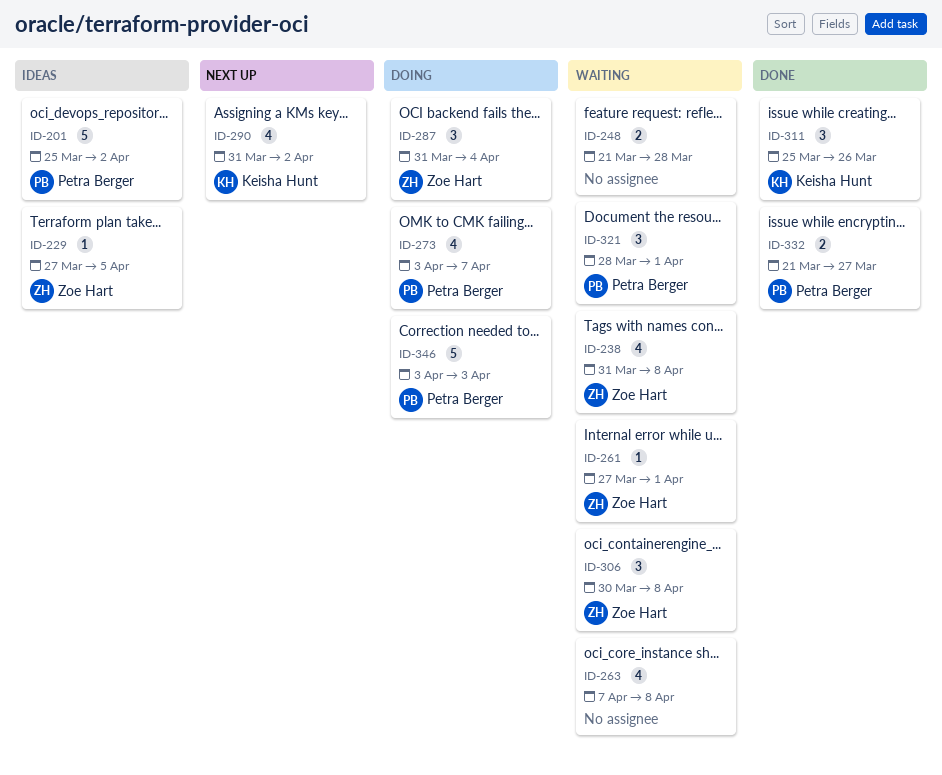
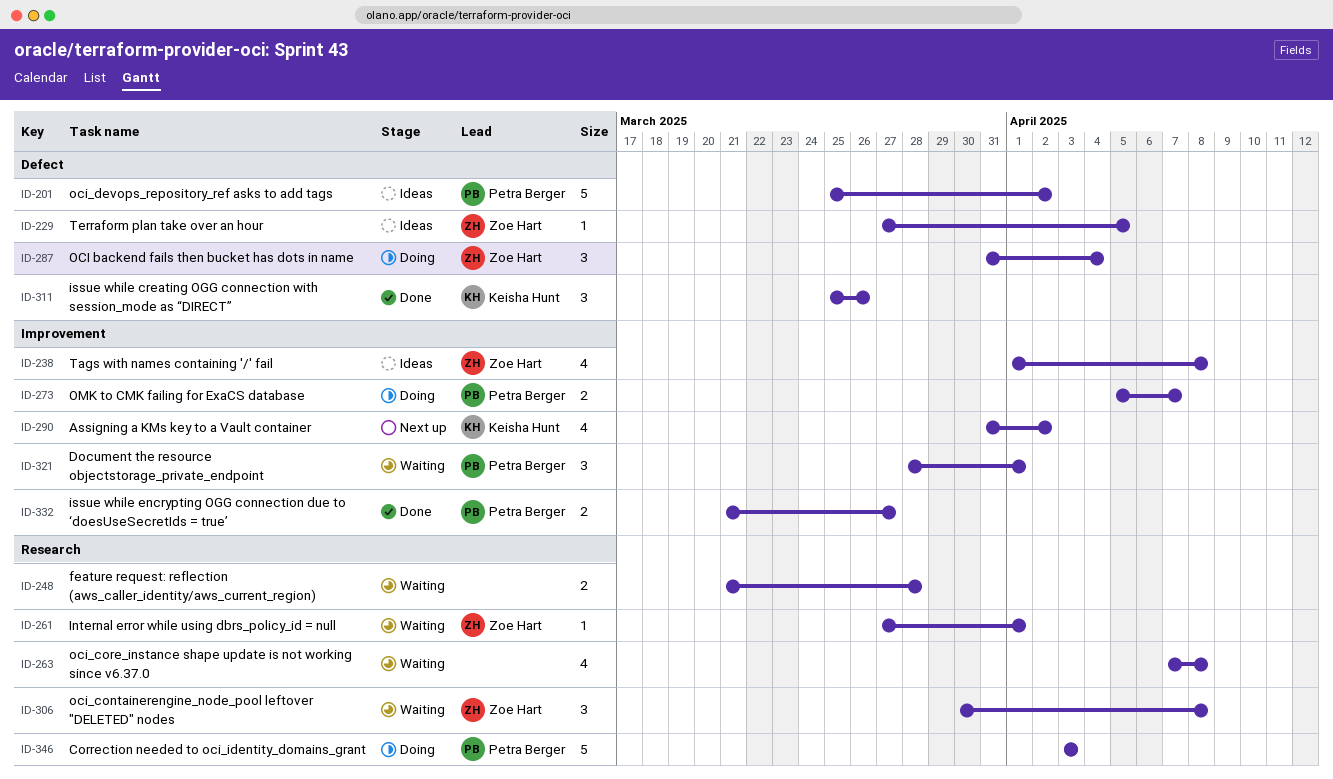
ID-238, status: Waiting -> Ideas
ID-238, start: Mar 31 -> Apr 1
ID-273, estimate: 4 -> 2
ID-273, start: Apr 3 -> Apr 5

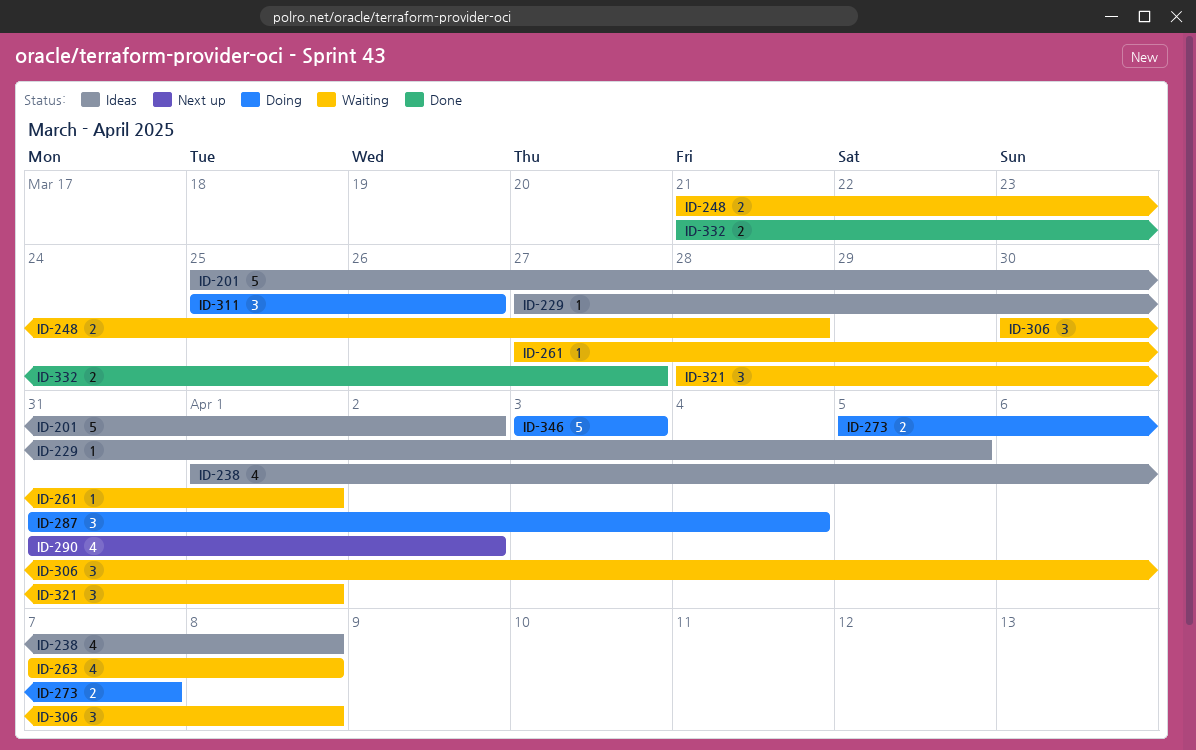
ID-311, status: Done -> Doing

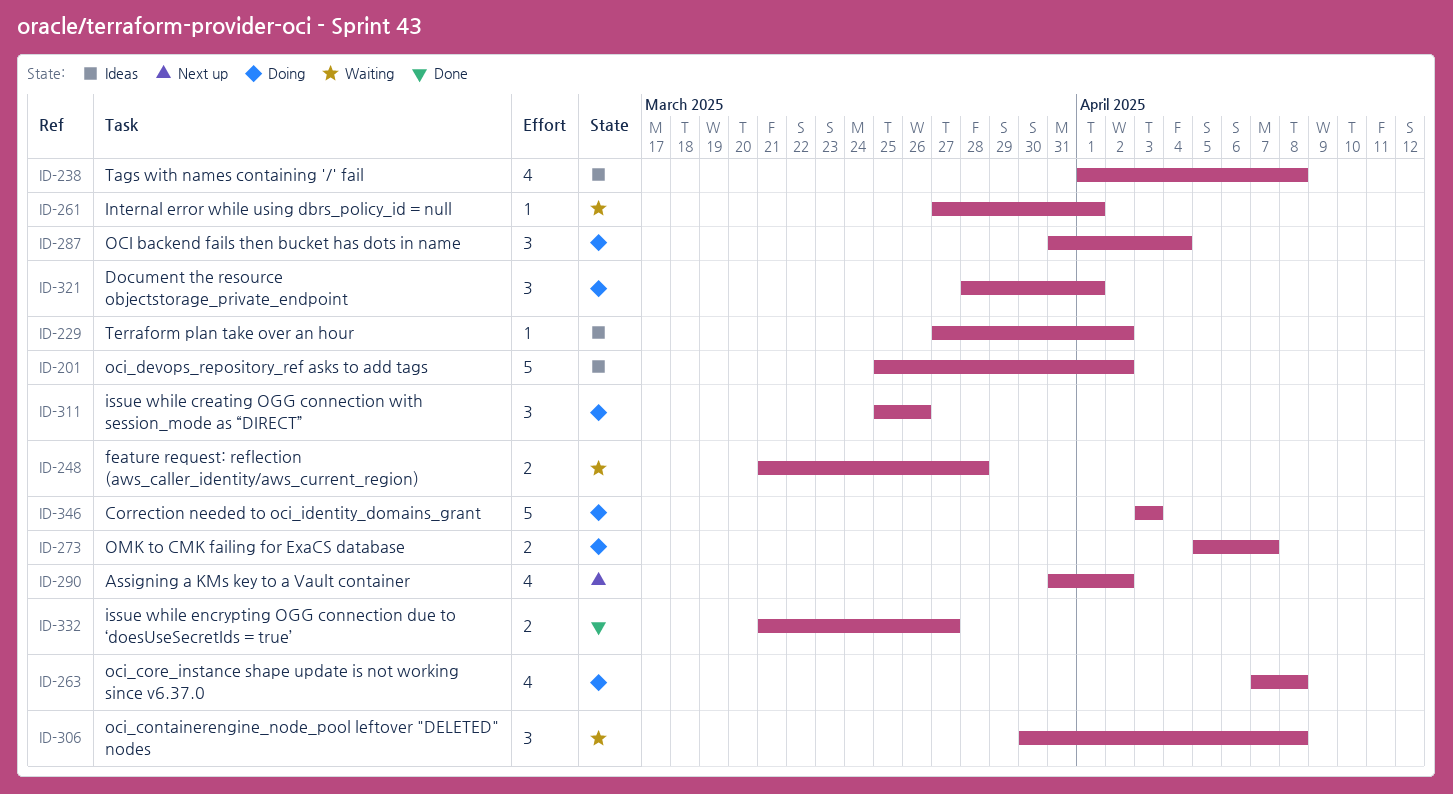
ID-229, due: Apr 5 -> Apr 2
ID-263, status: Waiting -> Doing
ID-321, status: Waiting -> Doing

